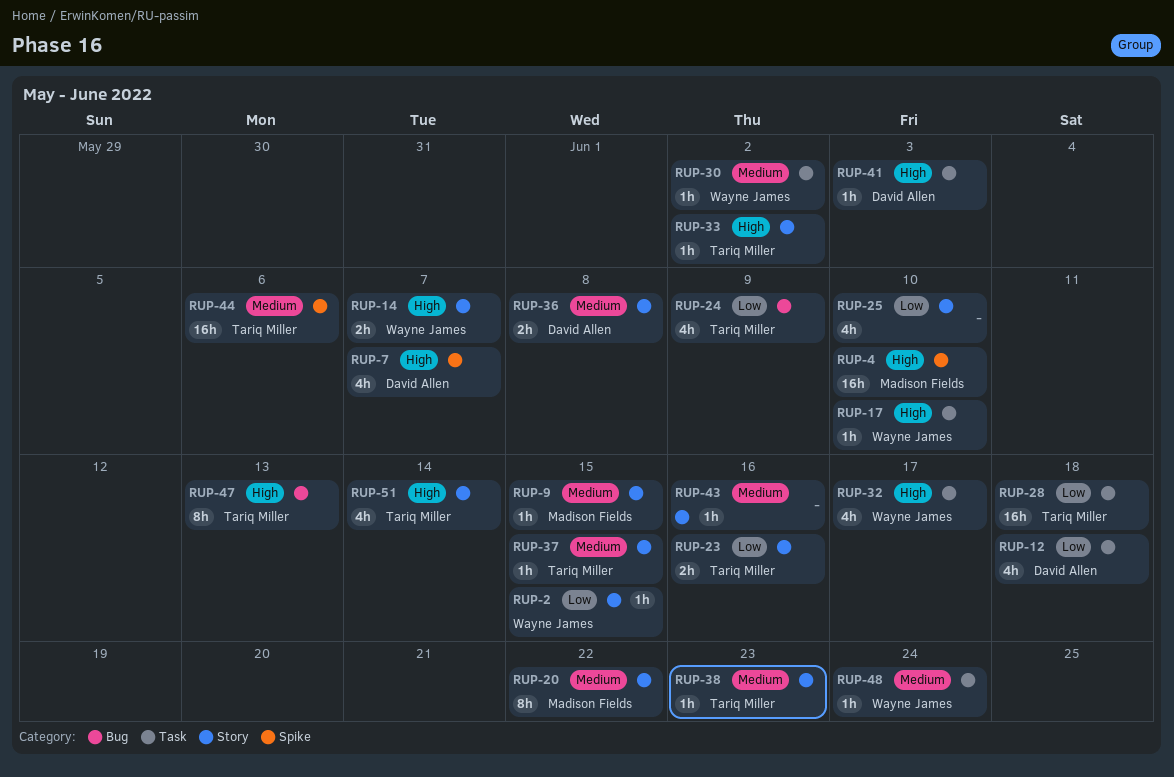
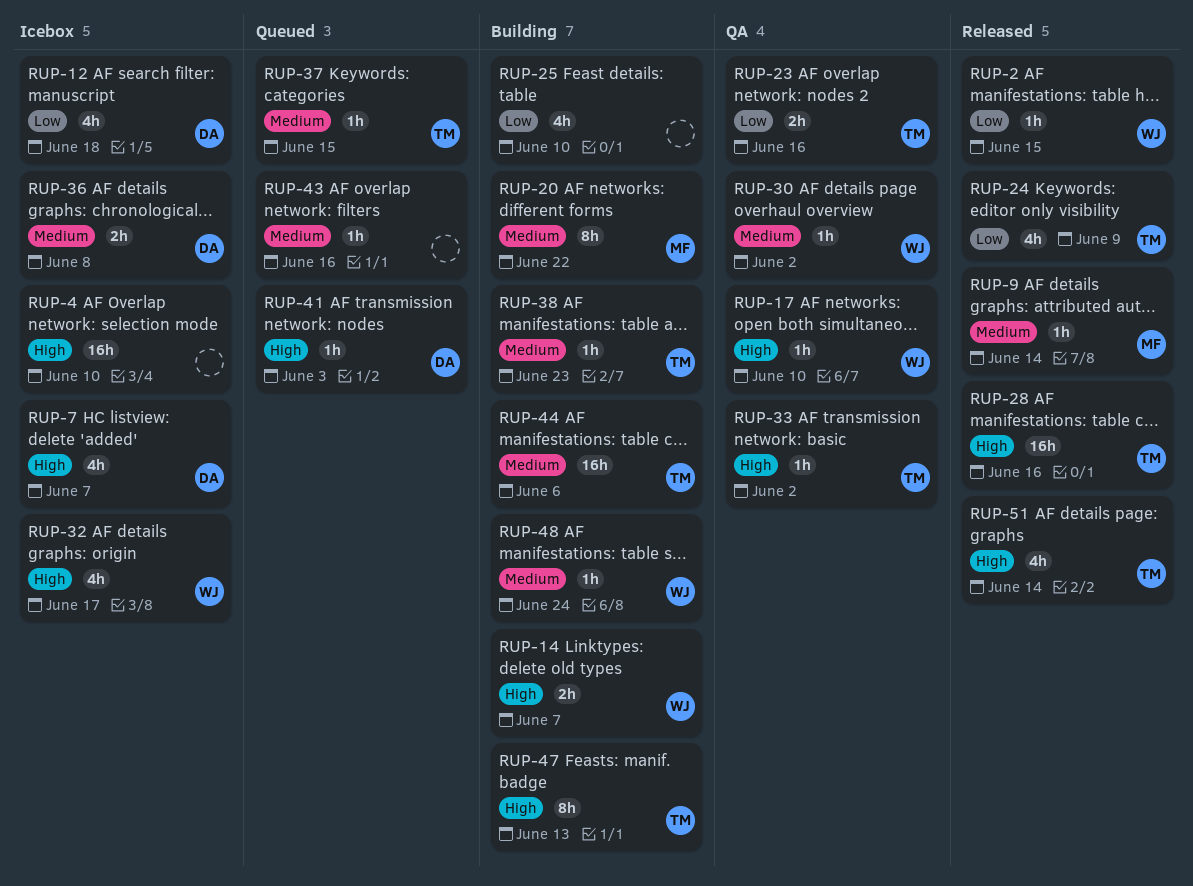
RUP-4, owner: Madison Fields -> none
RUP-9, due: Jun 15 -> Jun 14
RUP-28, priority: Low -> High
RUP-28, due: Jun 18 -> Jun 16

